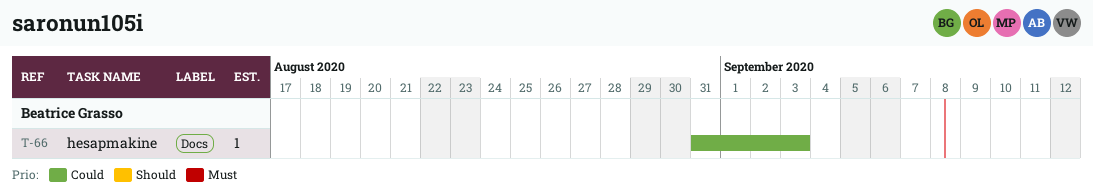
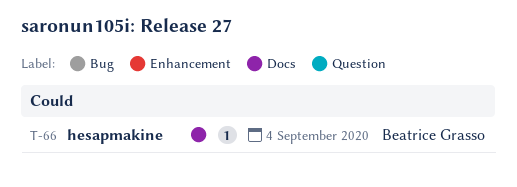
T-66, due: Sep 3 -> Sep 4

